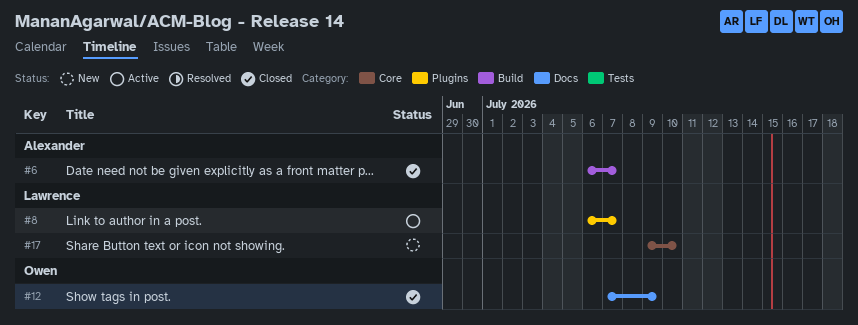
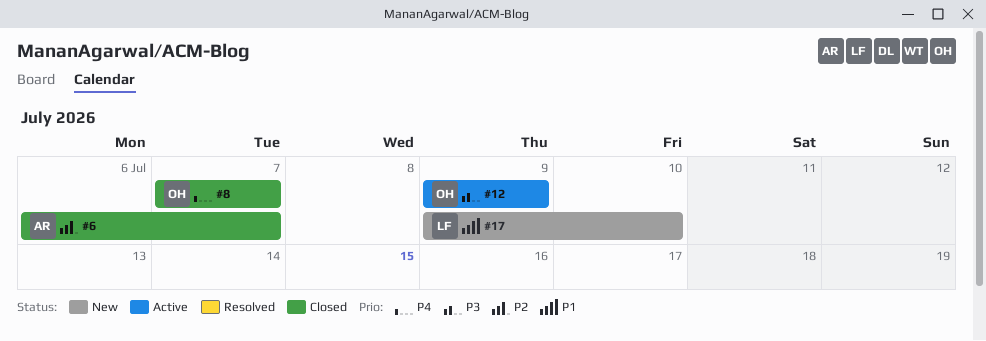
#8, status: Active -> Closed
#8, owner: Lawrence -> Owen
#8, start: Jul 6 -> Jul 7
#12, status: Closed -> Active
#12, start: Jul 7 -> Jul 9

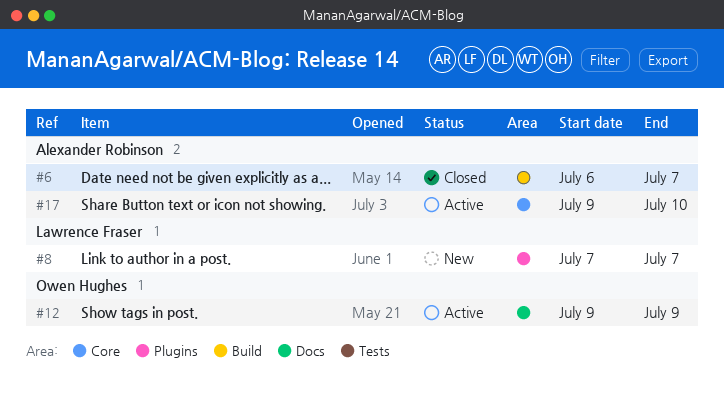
#8, status: Closed -> New
#8, owner: Owen Hughes -> Lawrence Fraser
#17, status: New -> Active
#17, owner: Lawrence Fraser -> Alexander Robinson

